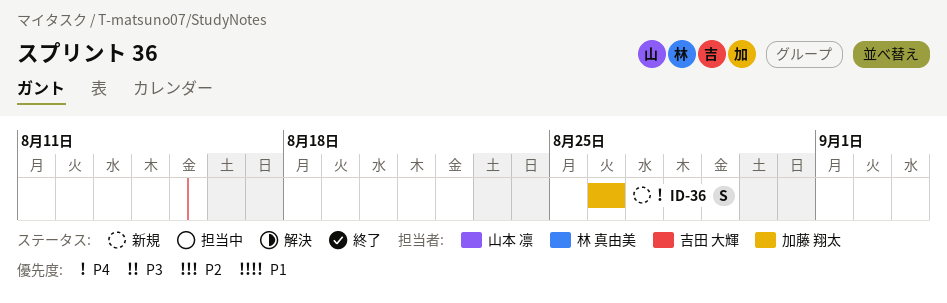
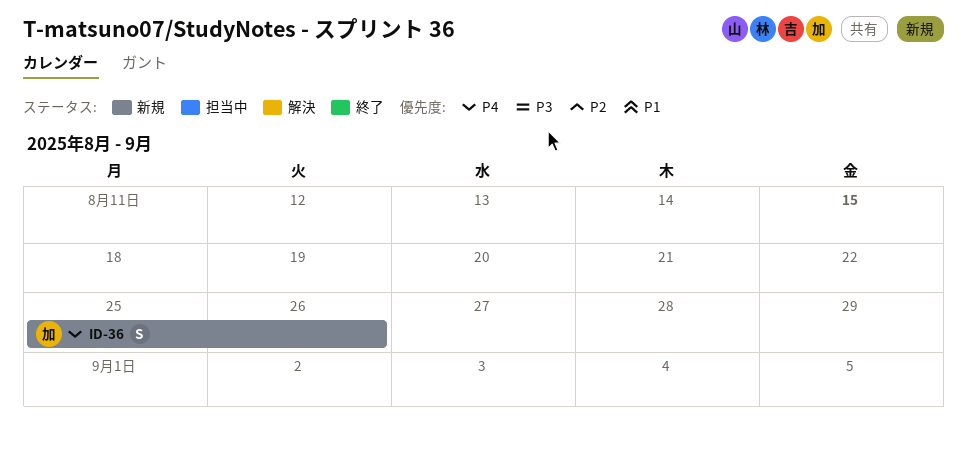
ID-36, start: Aug 26 -> Aug 25

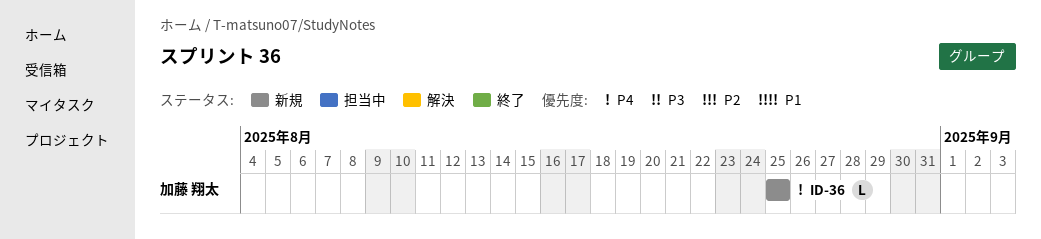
ID-36, estimate: S -> L
ID-36, due: Aug 26 -> Aug 25

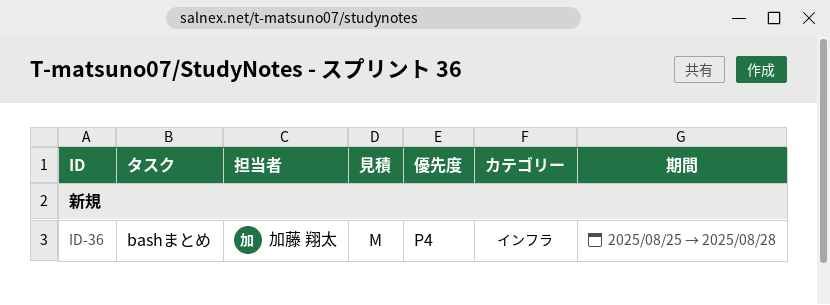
ID-36, estimate: L -> M
ID-36, due: Aug 25 -> Aug 28

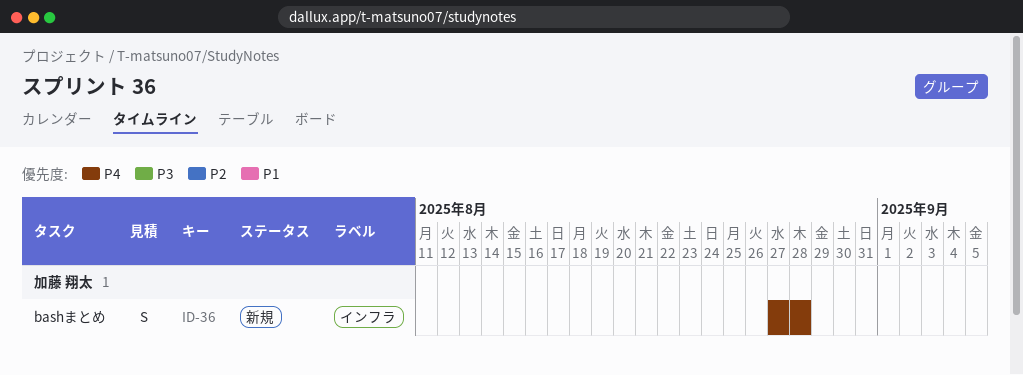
ID-36, estimate: M -> S
ID-36, start: Aug 25 -> Aug 27

